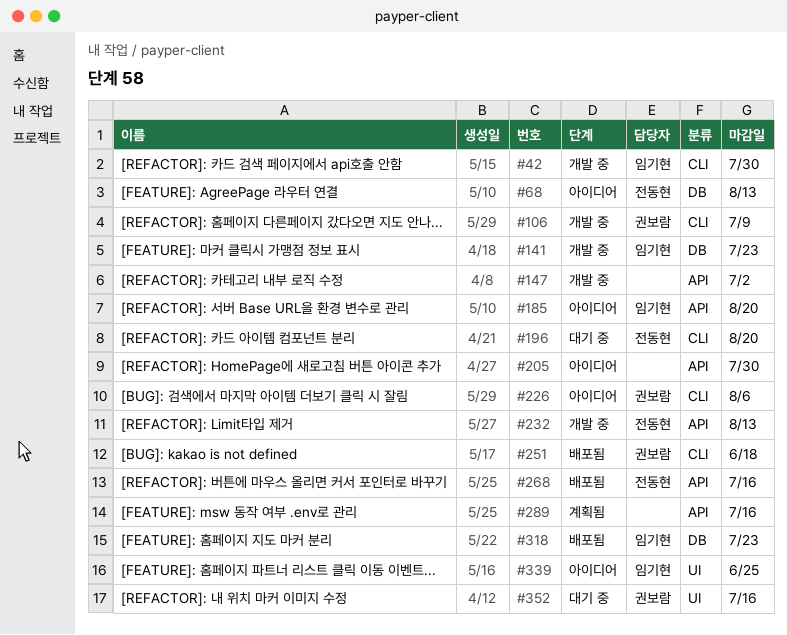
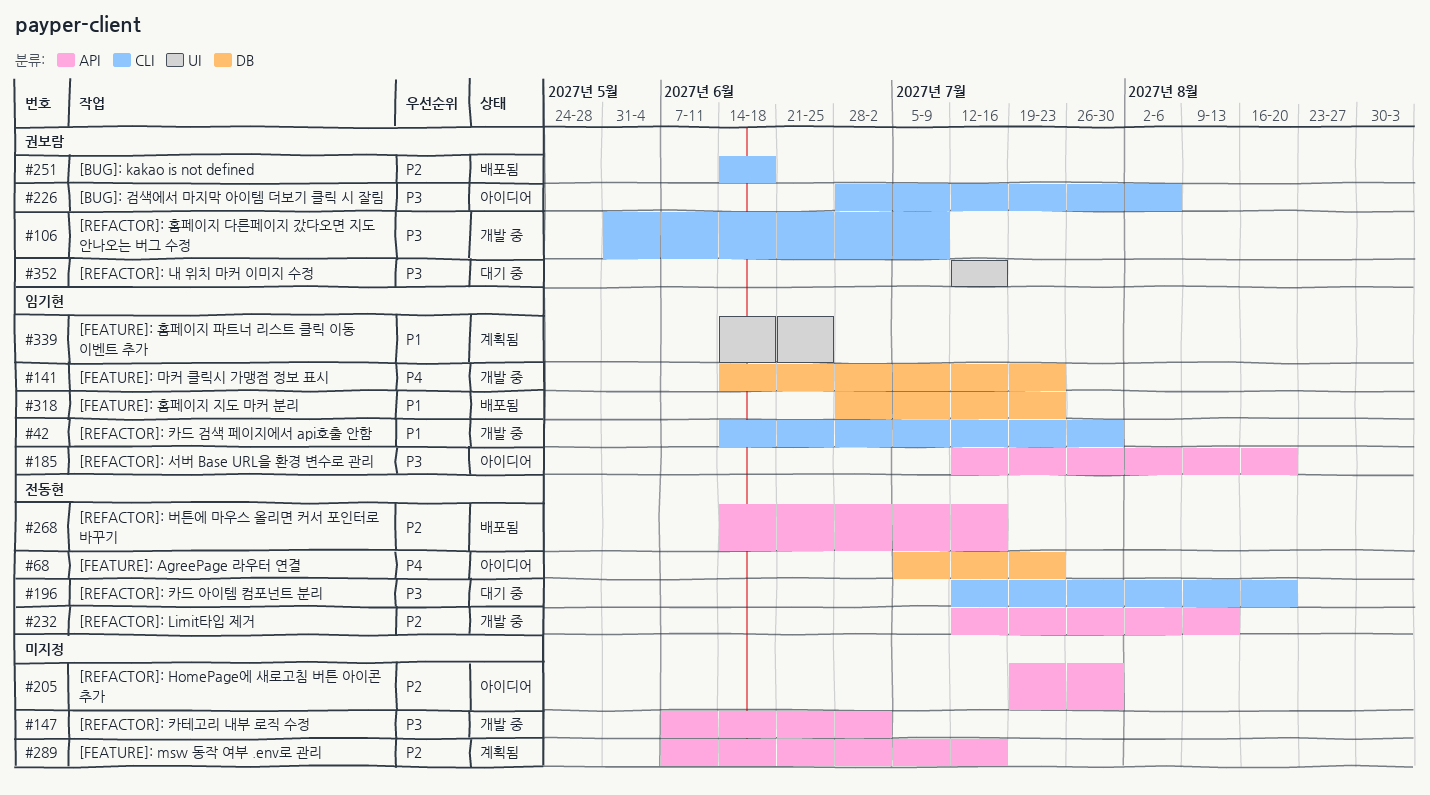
#68, due: Aug 13 -> Jul 23
#339, status: 아이디어 -> 계획됨

